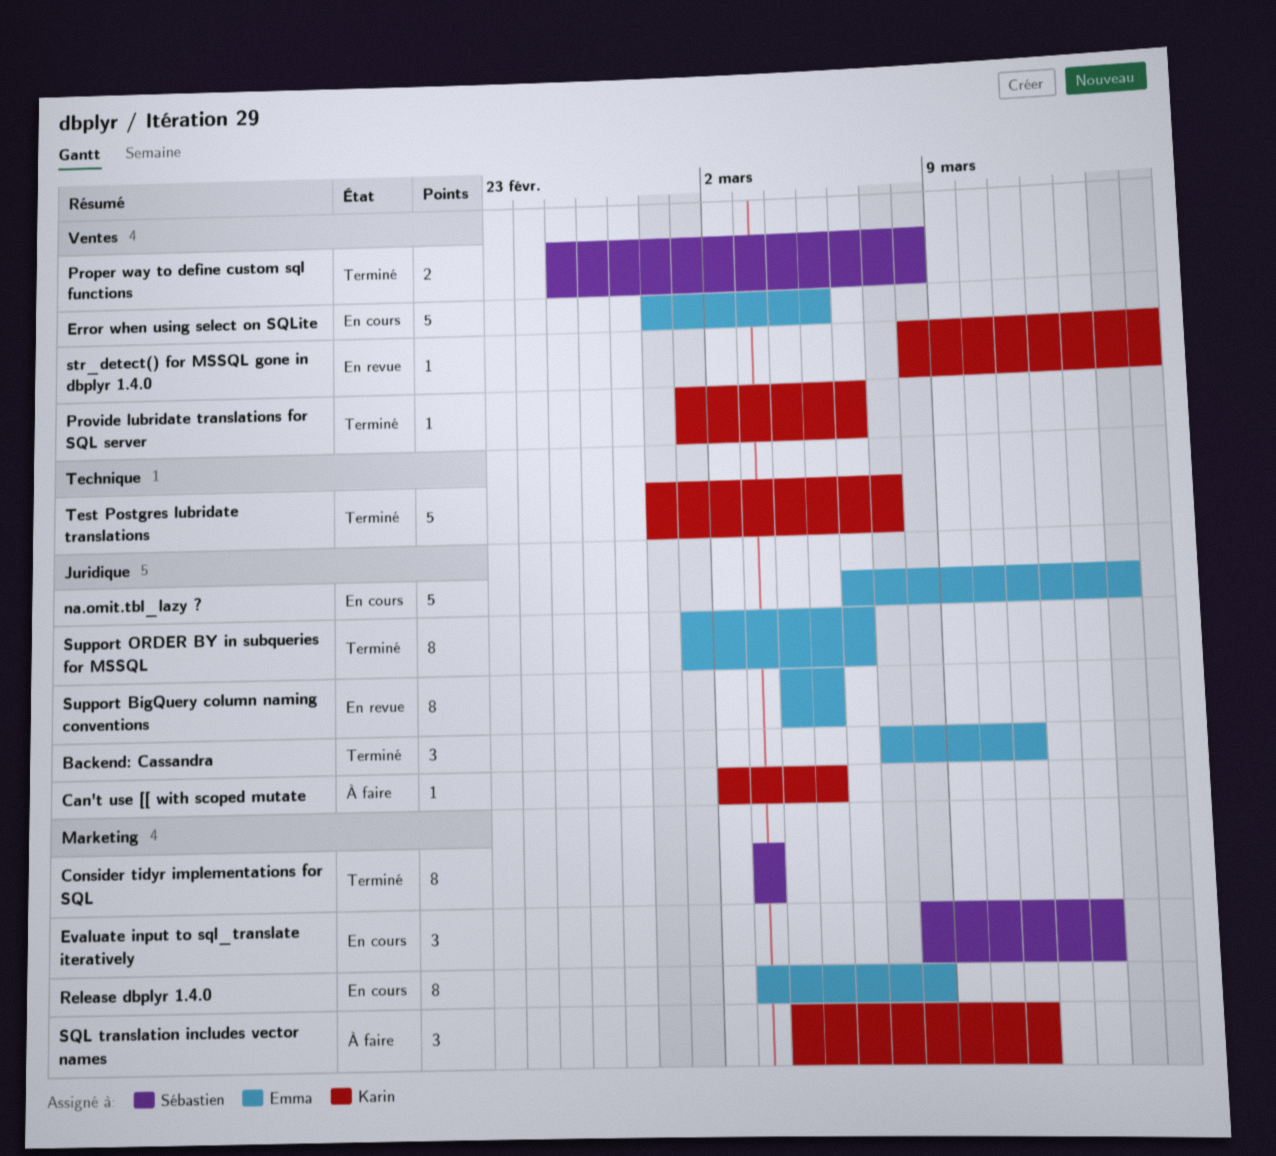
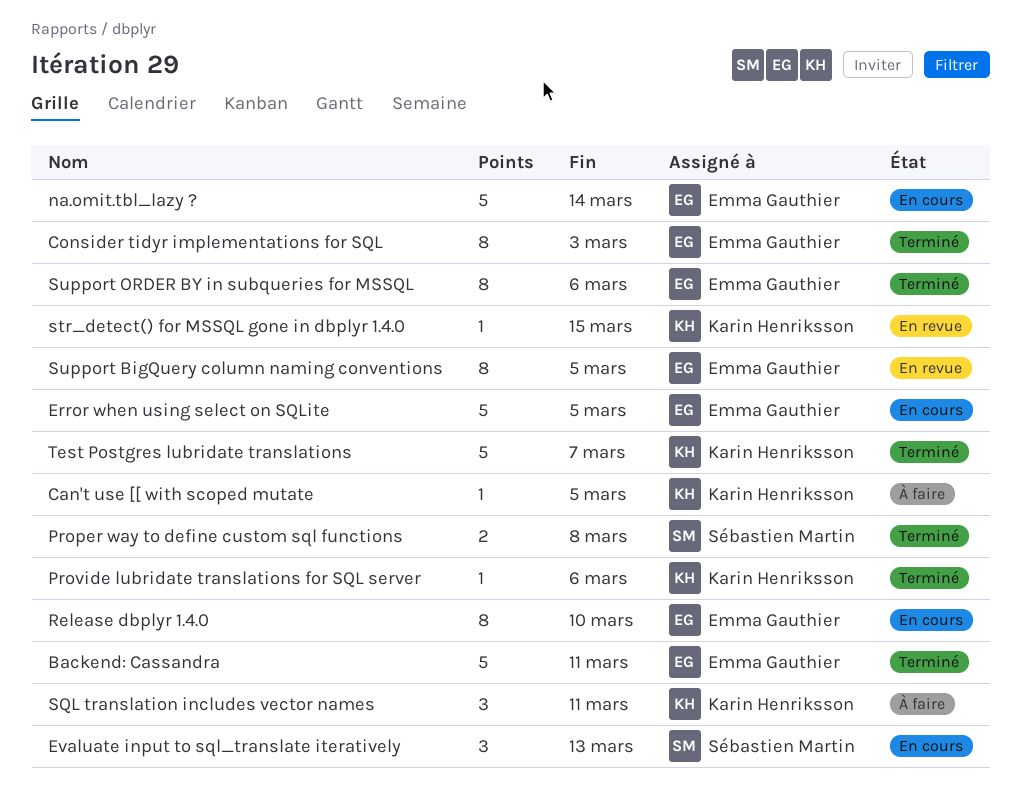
Backend: Cassandra, estimate: 3 -> 5
Consider tidyr implementations for SQL, owner: Sébastien Martin -> Emma Gauthier
Release dbplyr 1.4.0, due: Mar 8 -> Mar 10

